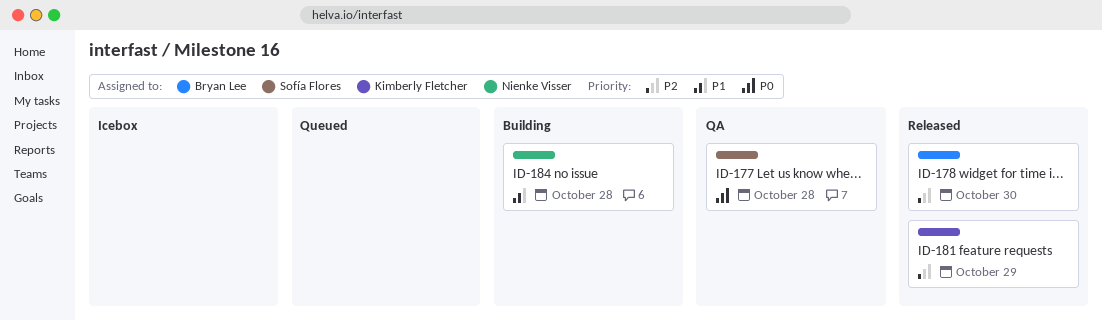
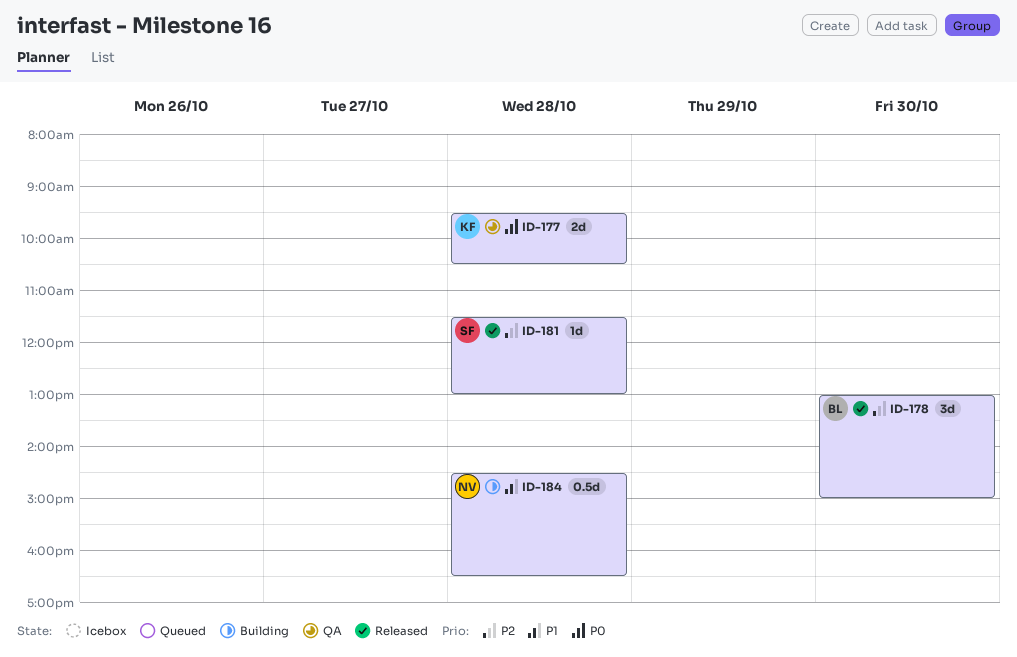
ID-177, owner: Sofía Flores -> Kimberly Fletcher
ID-181, owner: Kimberly Fletcher -> Sofía Flores
ID-181, day: Oct 29 -> Oct 28

